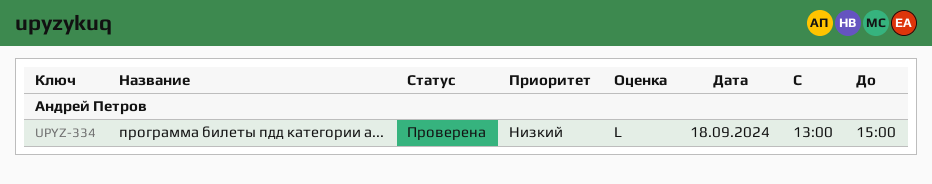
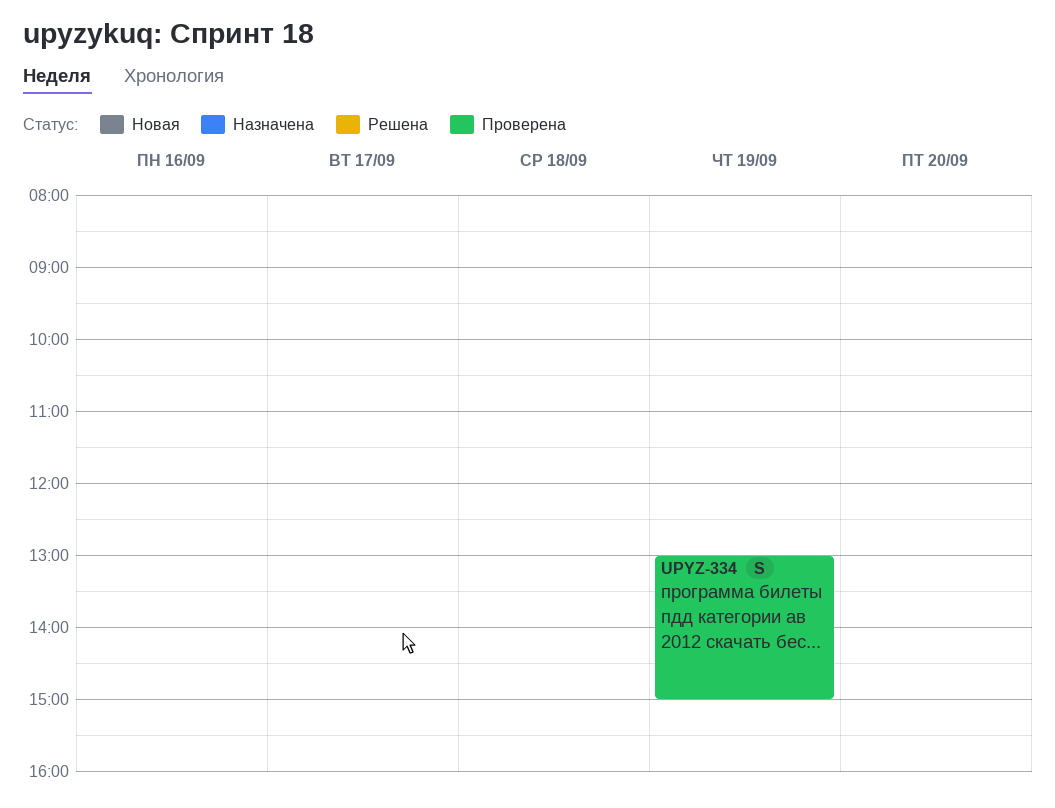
UPYZ-334, estimate: L -> S
UPYZ-334, day: Sep 18 -> Sep 19

